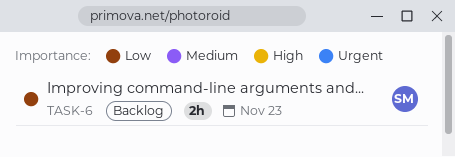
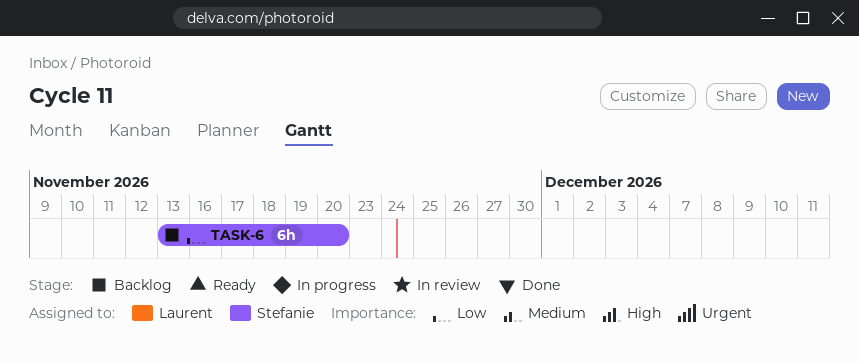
TASK-6, estimate: 2h -> 6h
TASK-6, due: Nov 23 -> Nov 20

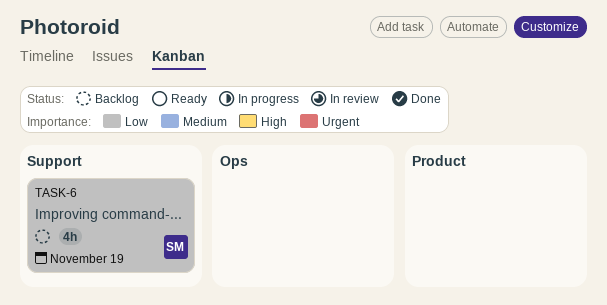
TASK-6, estimate: 6h -> 4h
TASK-6, due: Nov 20 -> Nov 19

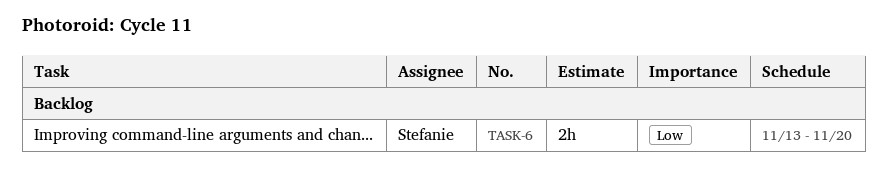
TASK-6, estimate: 4h -> 2h
TASK-6, due: Nov 19 -> Nov 20

